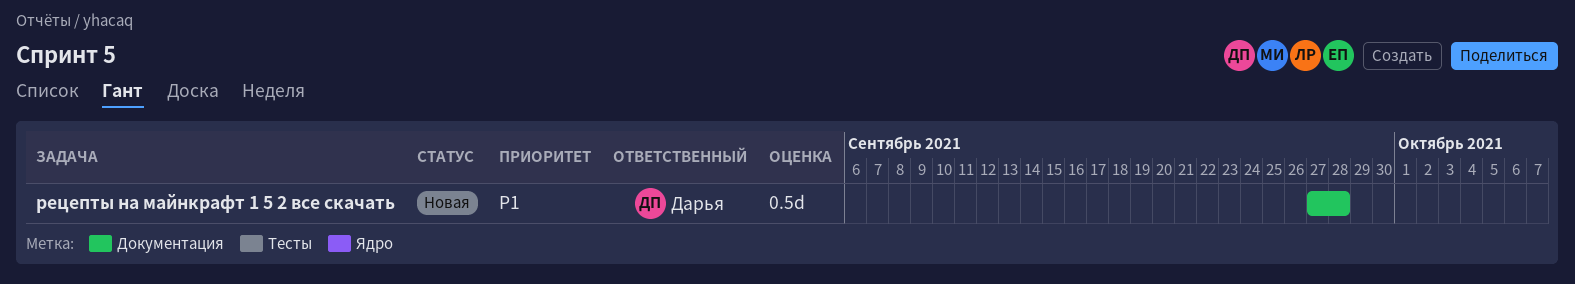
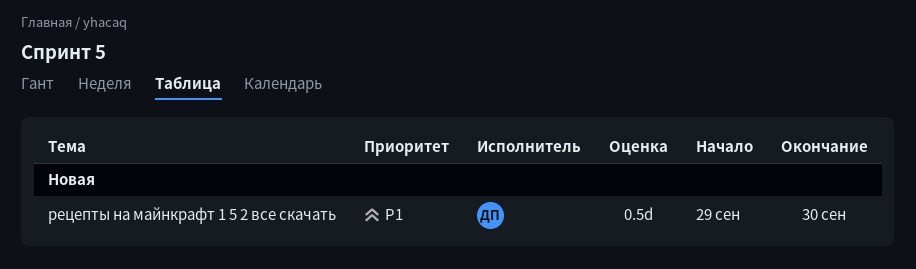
рецепты на майнкрафт 1 5 2 все скачать, start: Sep 27 -> Sep 29
рецепты на майнкрафт 1 5 2 все скачать, due: Sep 28 -> Sep 30

